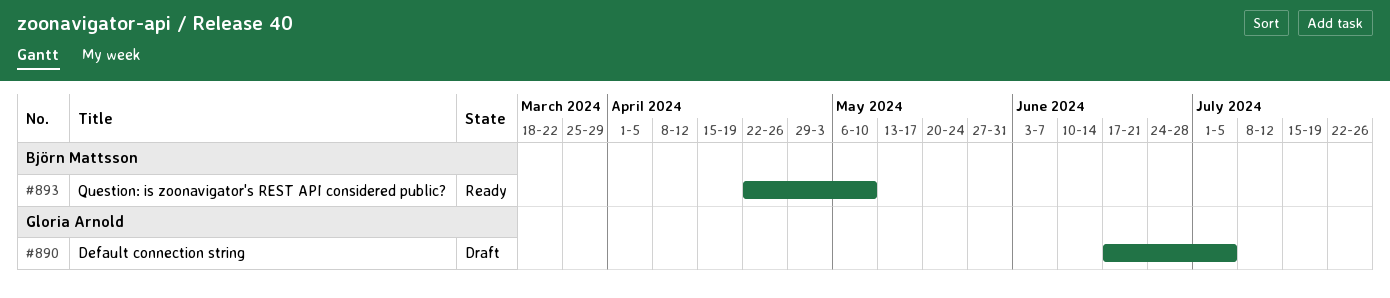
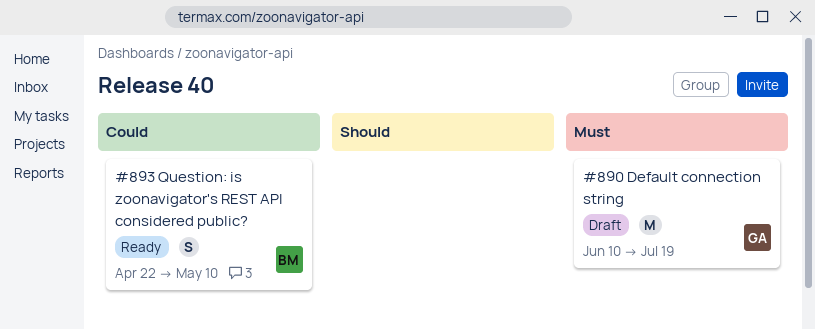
#890, start: Jun 17 -> Jun 10
#890, due: Jul 5 -> Jul 19

